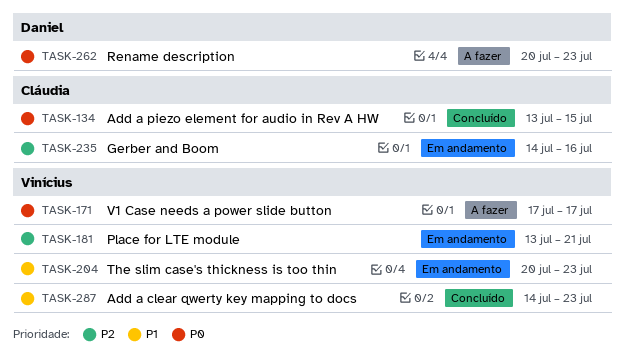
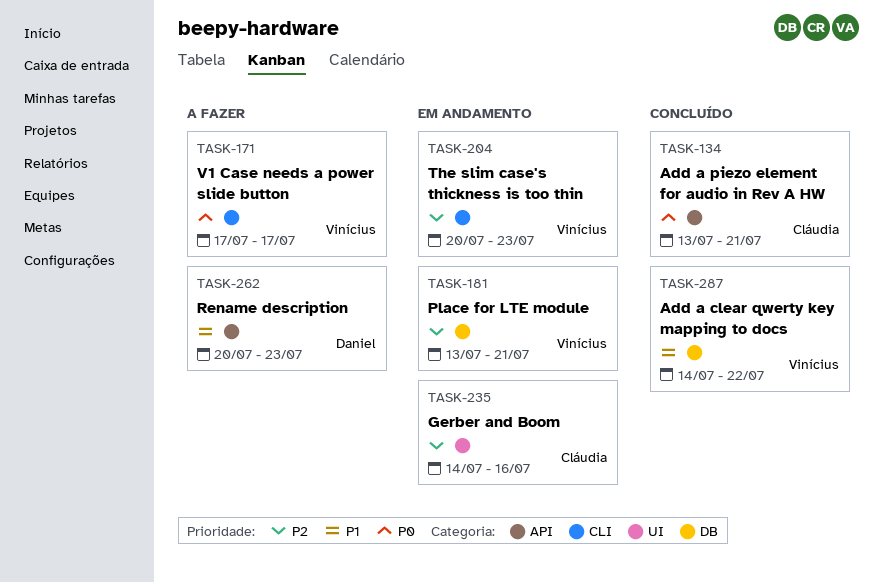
TASK-134, due: Jul 15 -> Jul 21
TASK-204, priority: P1 -> P2
TASK-262, priority: P0 -> P1
TASK-287, due: Jul 23 -> Jul 22

